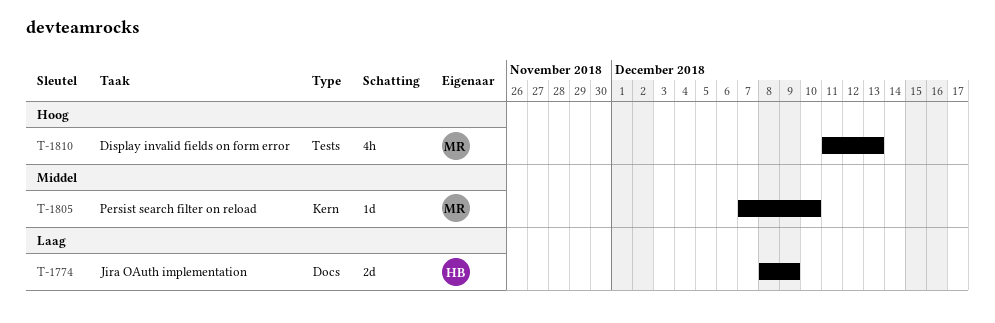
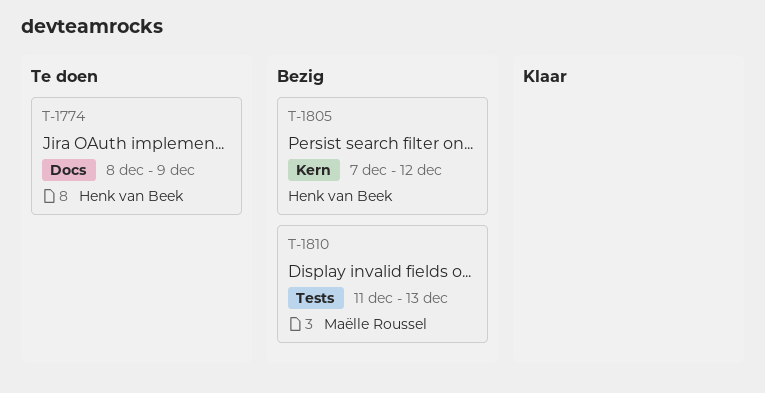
T-1805, owner: Maëlle Roussel -> Henk van Beek
T-1805, due: Dec 10 -> Dec 12

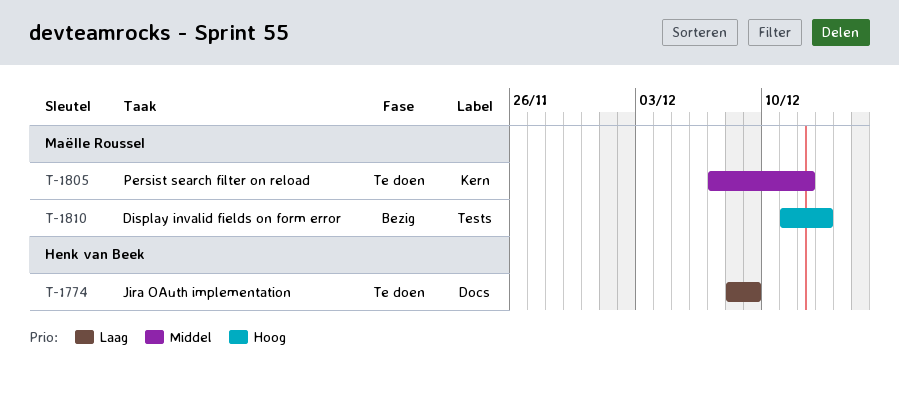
T-1805, status: Bezig -> Te doen
T-1805, owner: Henk van Beek -> Maëlle Roussel

